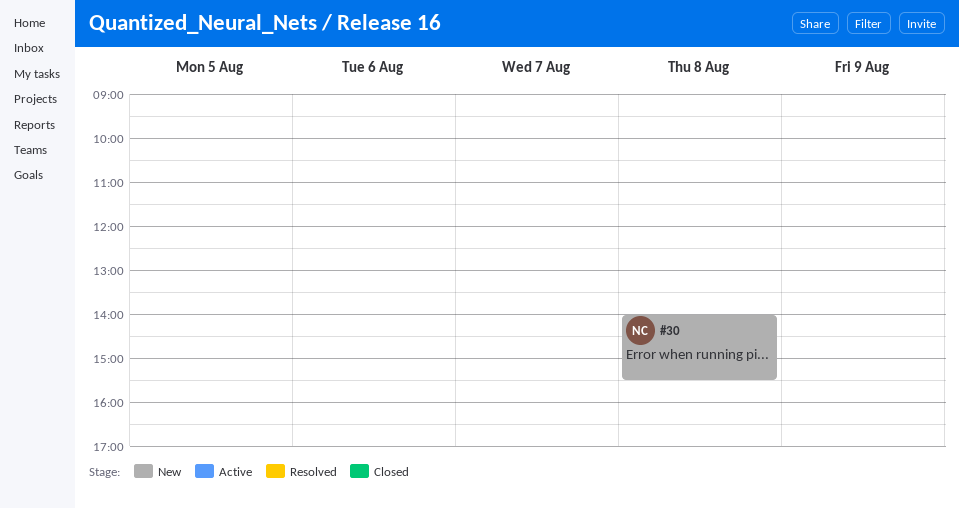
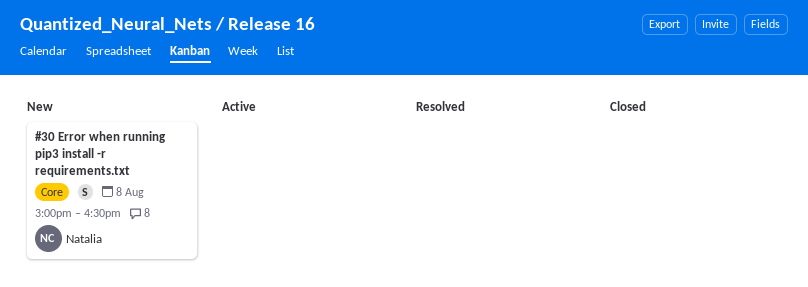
#30, begins: 14:00 -> 15:00
#30, ends: 15:30 -> 16:30

